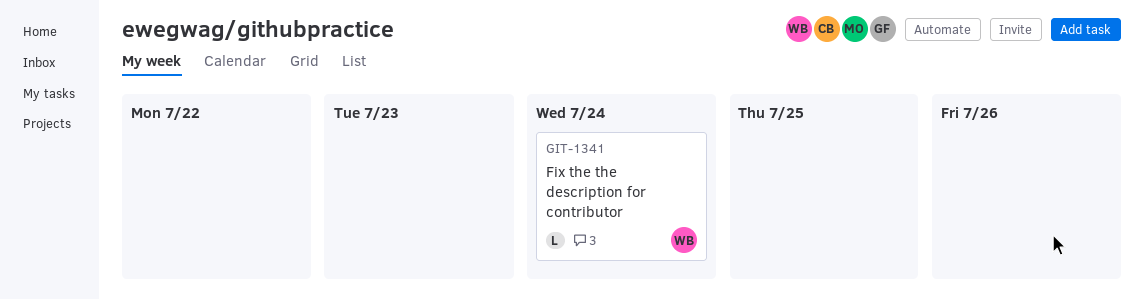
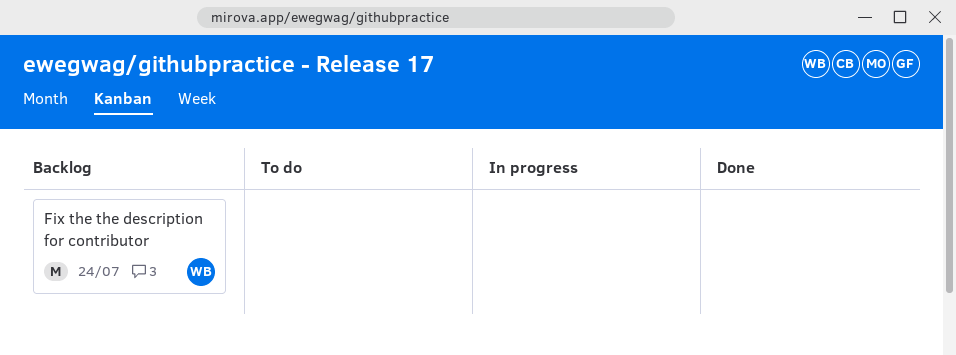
Fix the the description for contributor, estimate: L -> M

